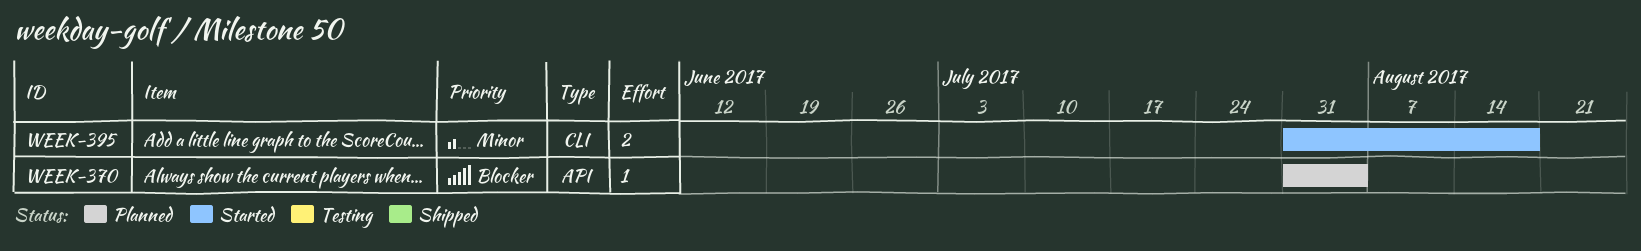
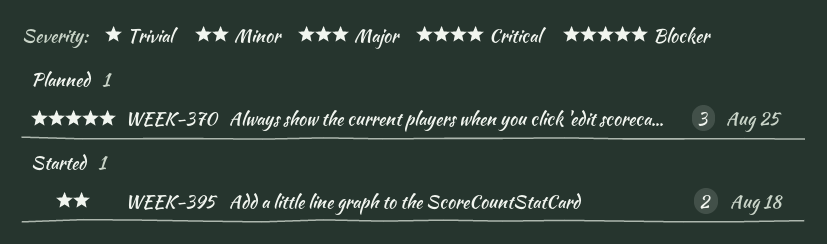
WEEK-370, estimate: 1 -> 3
WEEK-370, due: Aug 4 -> Aug 25

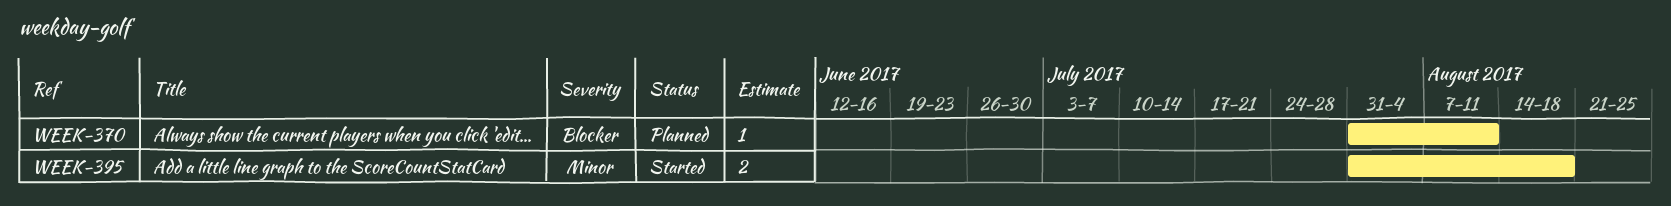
WEEK-370, estimate: 3 -> 1
WEEK-370, due: Aug 25 -> Aug 11

